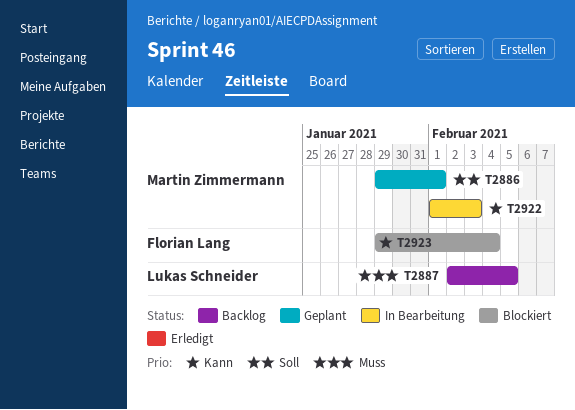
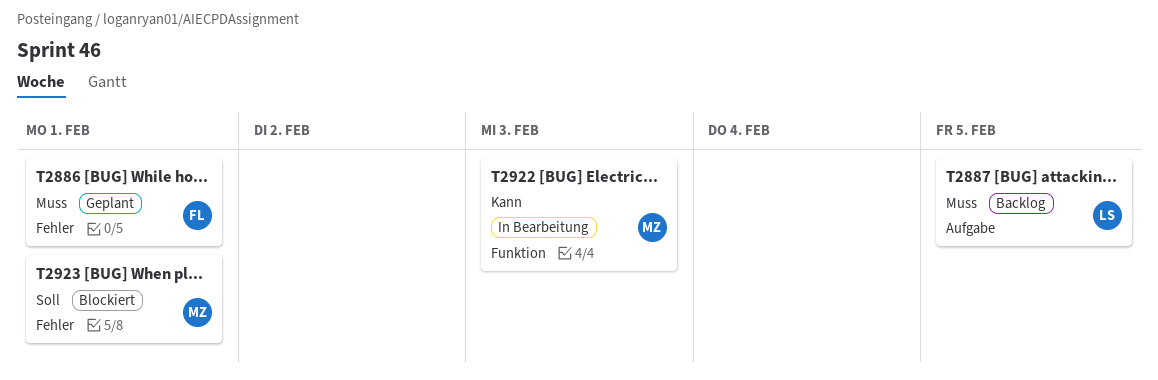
T2886, owner: Martin Zimmermann -> Florian Lang
T2886, priority: Soll -> Muss
T2923, owner: Florian Lang -> Martin Zimmermann
T2923, priority: Kann -> Soll
T2923, due: Feb 4 -> Feb 1

